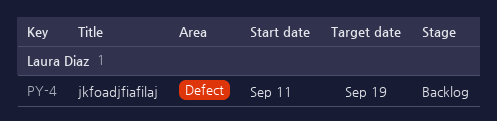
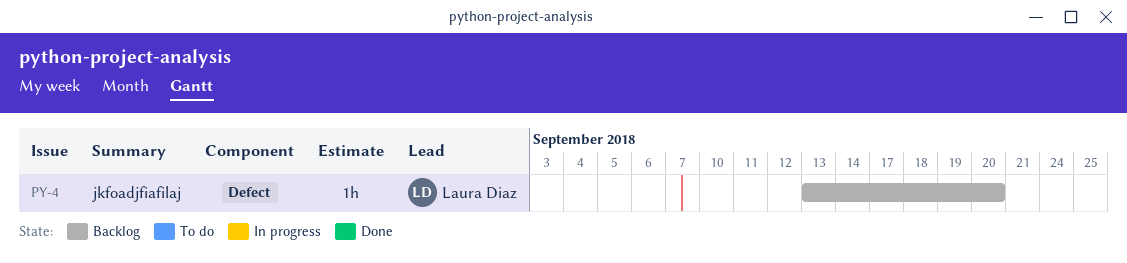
PY-4, start: Sep 11 -> Sep 13
PY-4, due: Sep 19 -> Sep 20

